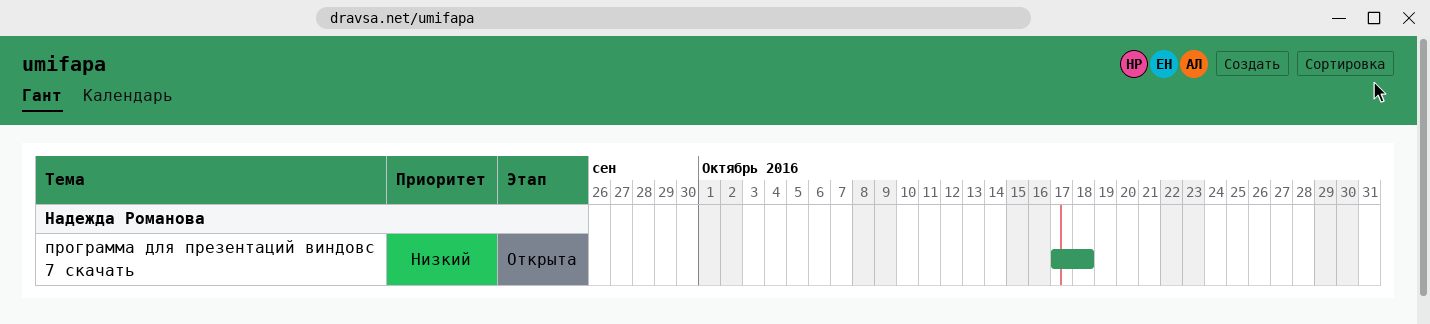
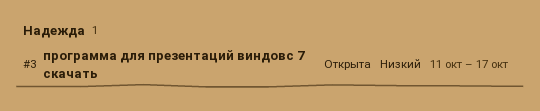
программа для презентаций виндовс 7 скачать, start: Oct 17 -> Oct 11
программа для презентаций виндовс 7 скачать, due: Oct 18 -> Oct 17

